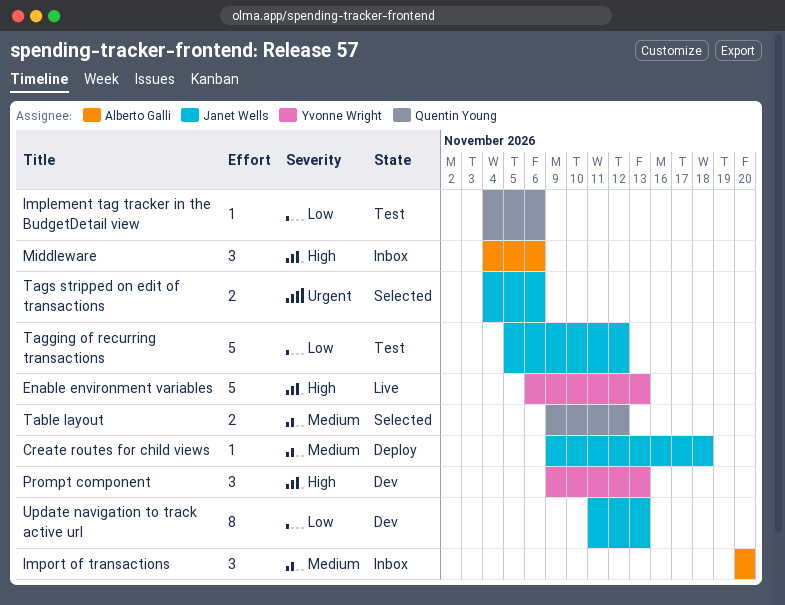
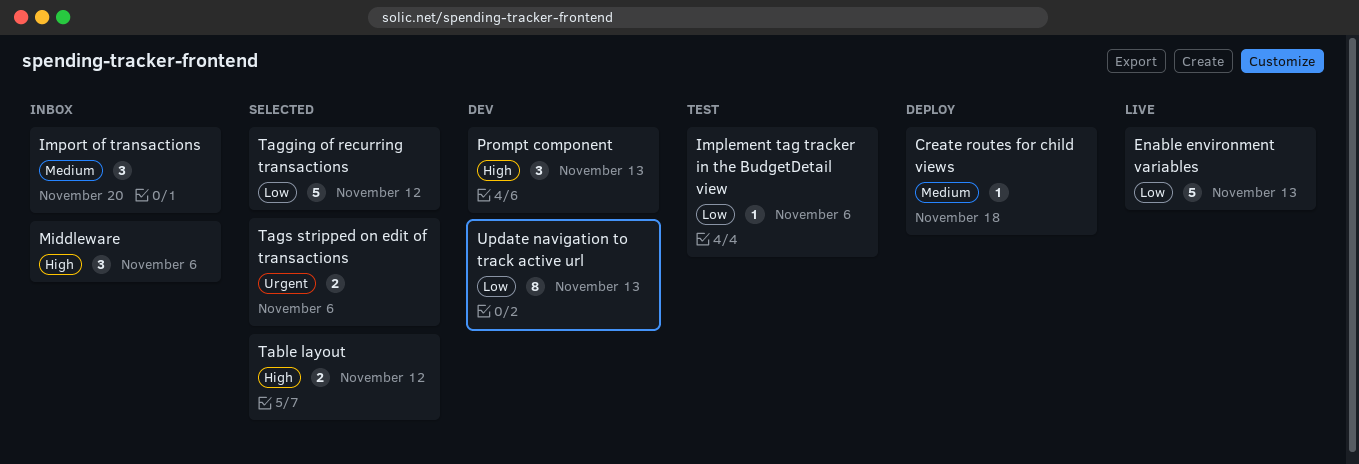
Enable environment variables, priority: High -> Low
Table layout, priority: Medium -> High
Tagging of recurring transactions, status: Test -> Selected

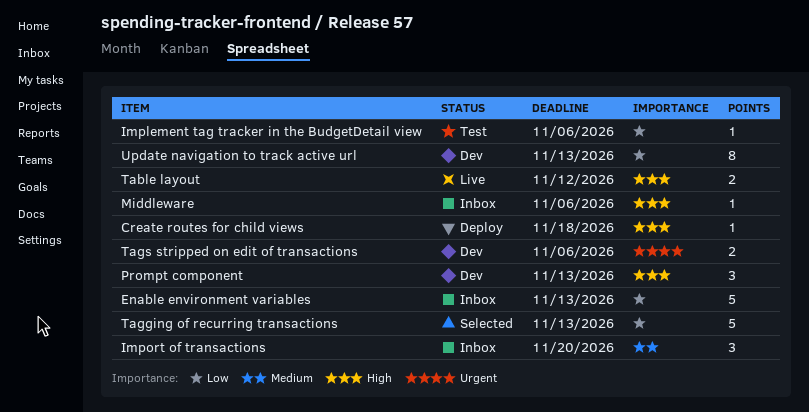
Create routes for child views, priority: Medium -> High
Enable environment variables, status: Live -> Inbox
Middleware, estimate: 3 -> 1
Table layout, status: Selected -> Live
Tagging of recurring transactions, due: Nov 12 -> Nov 13
Tags stripped on edit of transactions, status: Selected -> Dev

